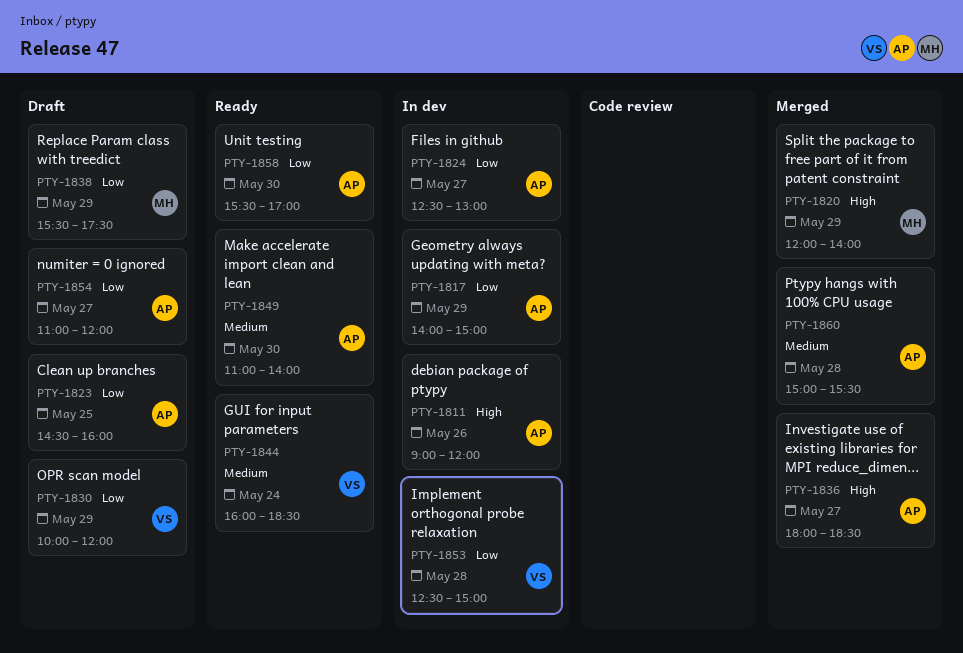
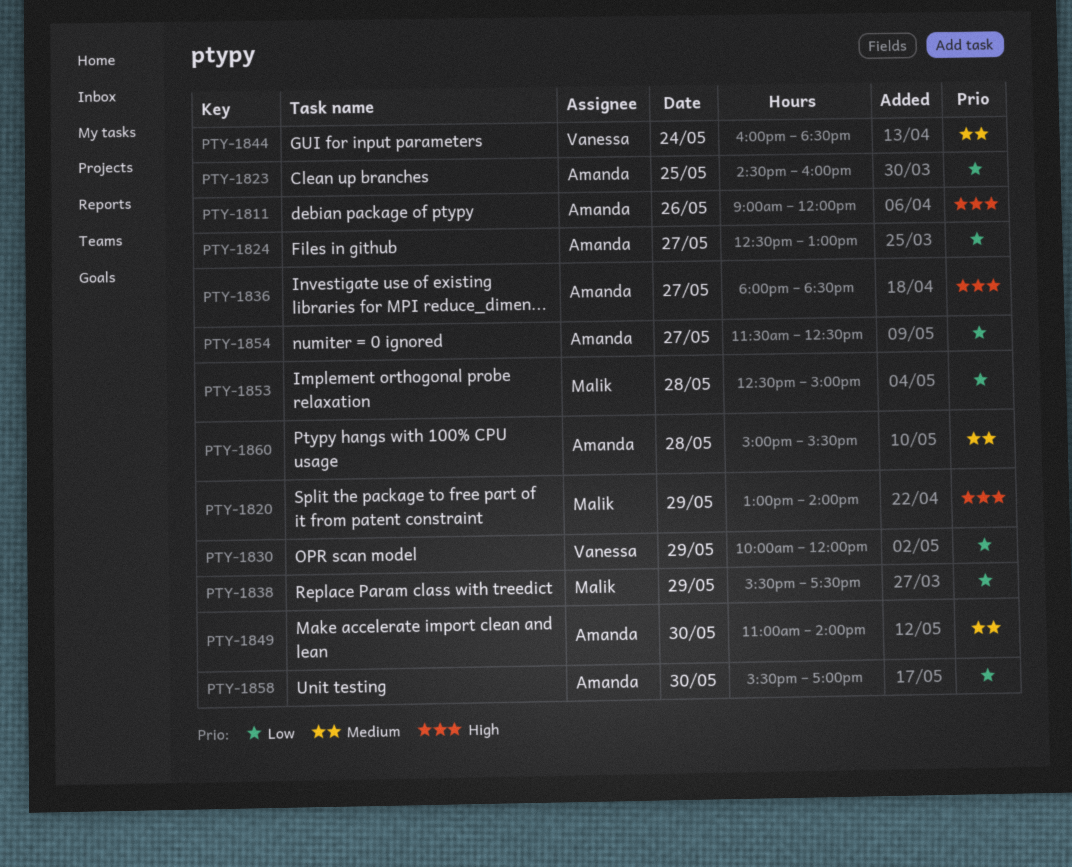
PTY-1817: present -> none
PTY-1820, begins: 12:00 -> 13:00
PTY-1853, owner: Vanessa -> Malik
PTY-1854, begins: 11:00 -> 11:30
PTY-1854, ends: 12:00 -> 12:30

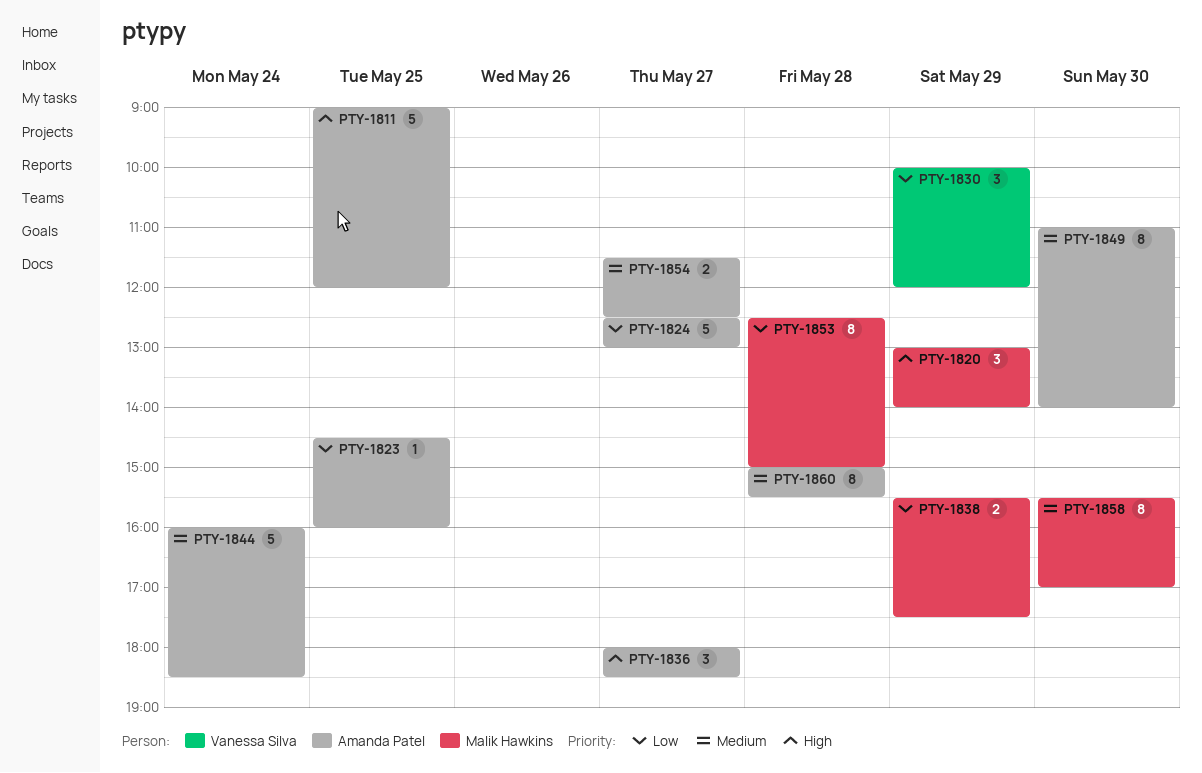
PTY-1811, day: May 26 -> May 25
PTY-1844, owner: Vanessa Silva -> Amanda Patel
PTY-1854, priority: Low -> Medium
PTY-1858, owner: Amanda Patel -> Malik Hawkins
PTY-1858, priority: Low -> Medium

